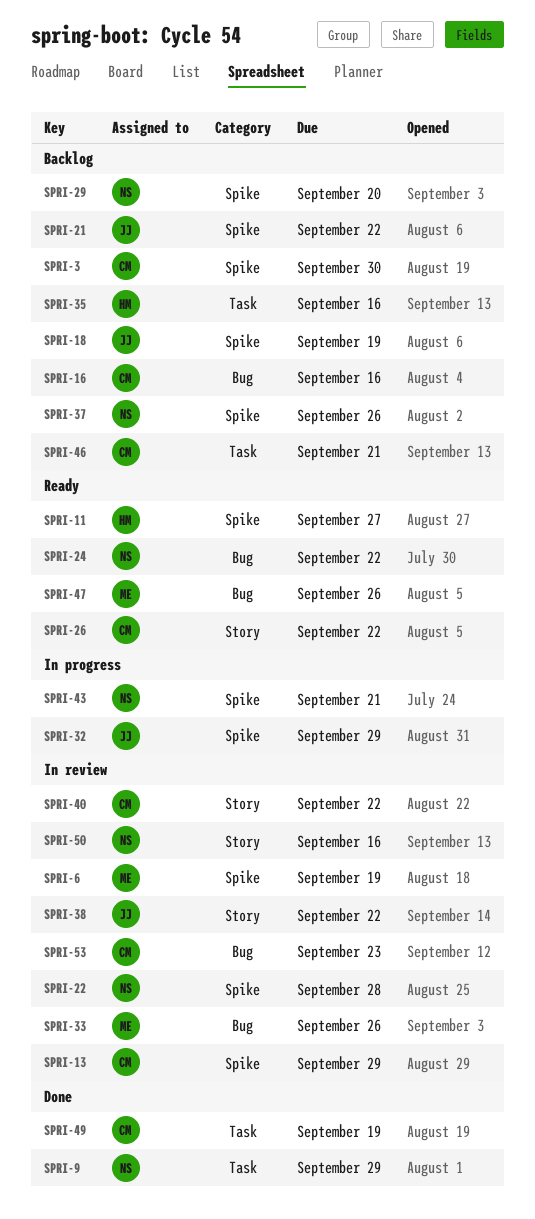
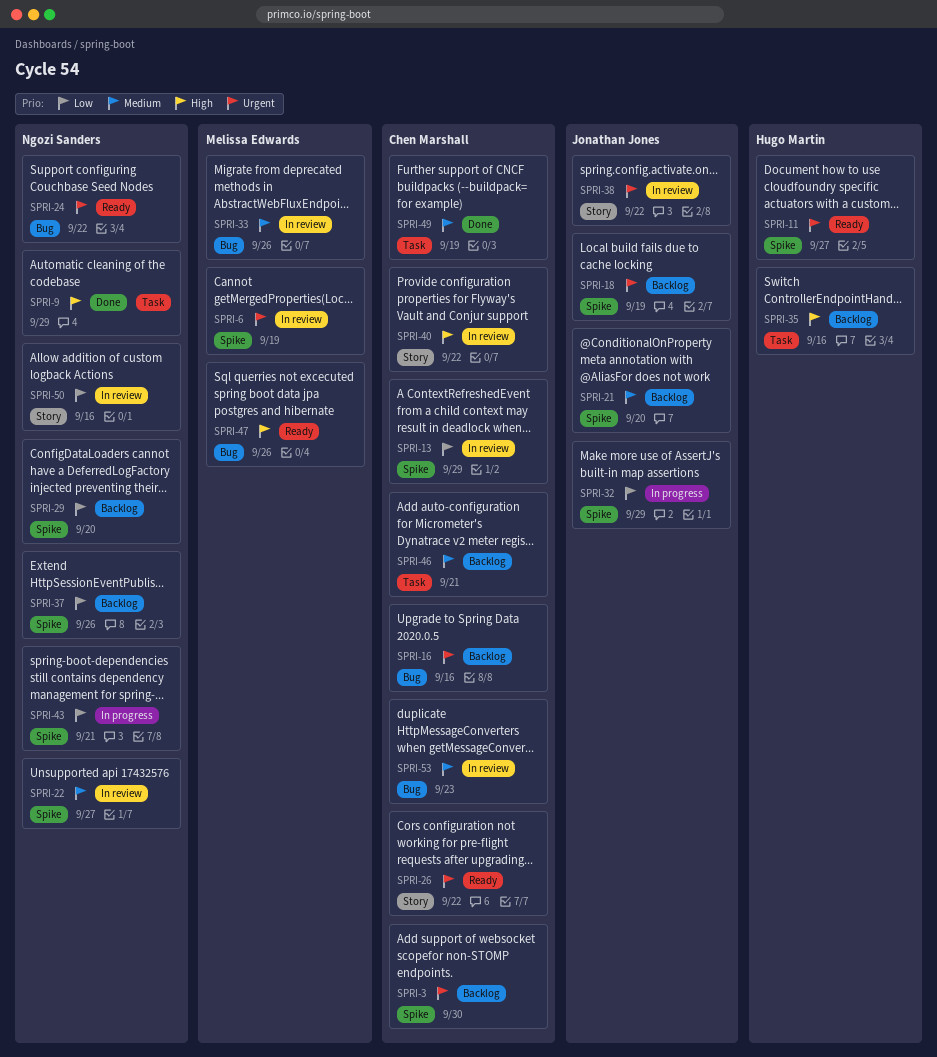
SPRI-21, due: Sep 22 -> Sep 20
SPRI-22, due: Sep 28 -> Sep 27

